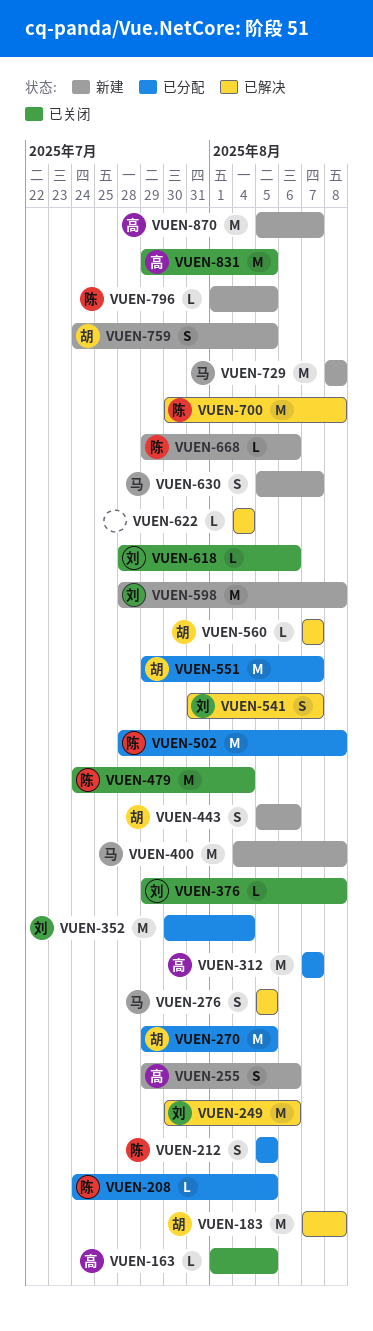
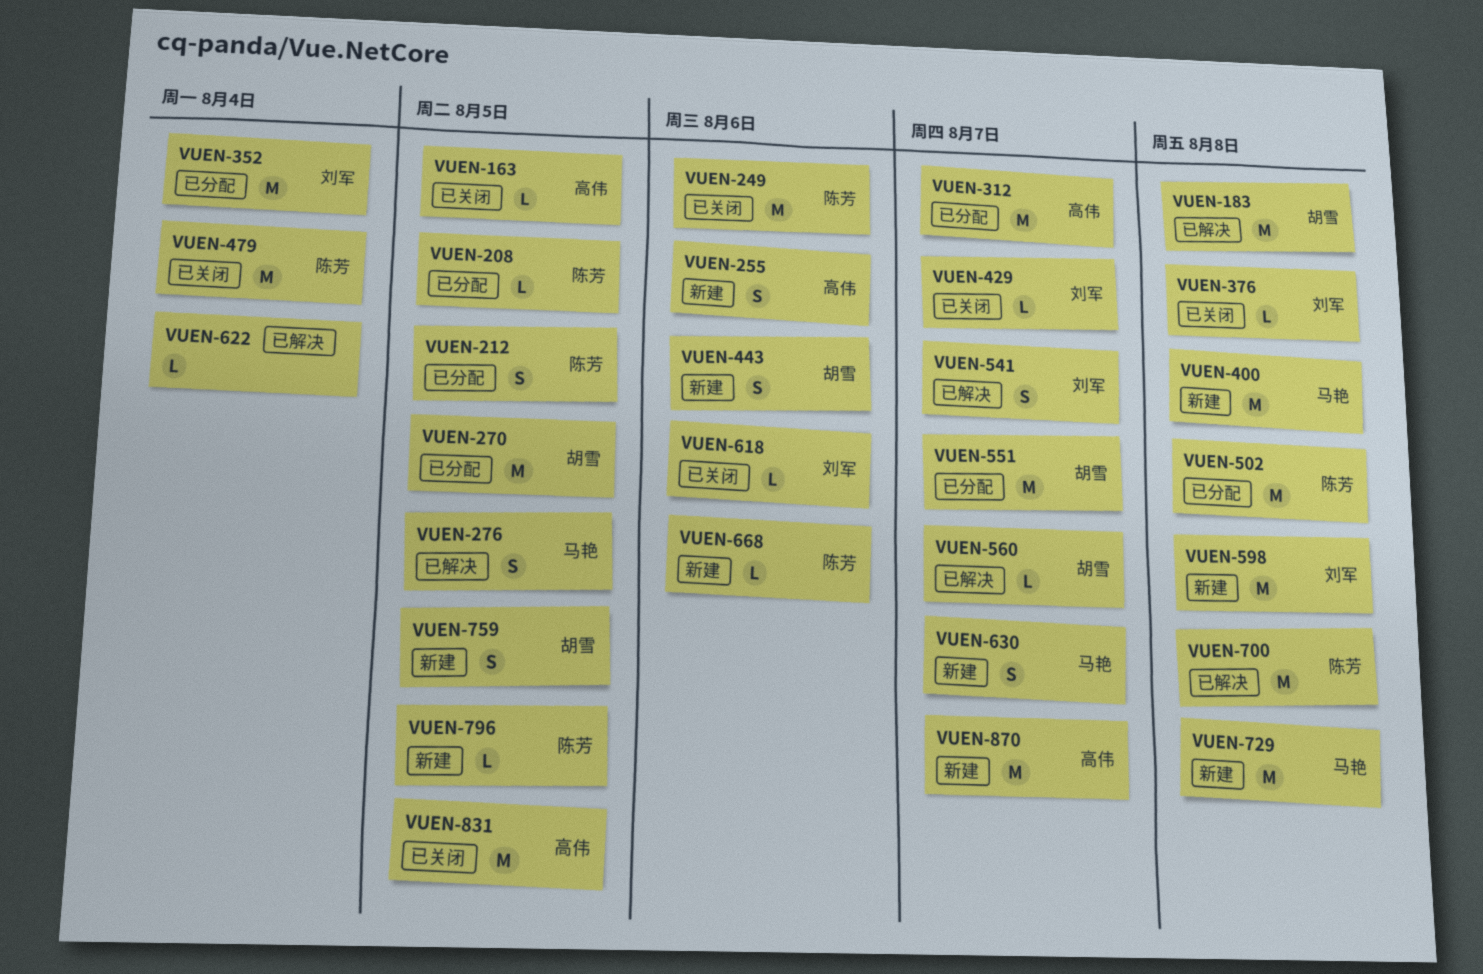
VUEN-249, status: 已解决 -> 已关闭
VUEN-249, owner: 刘军 -> 陈芳
VUEN-429: none -> present

